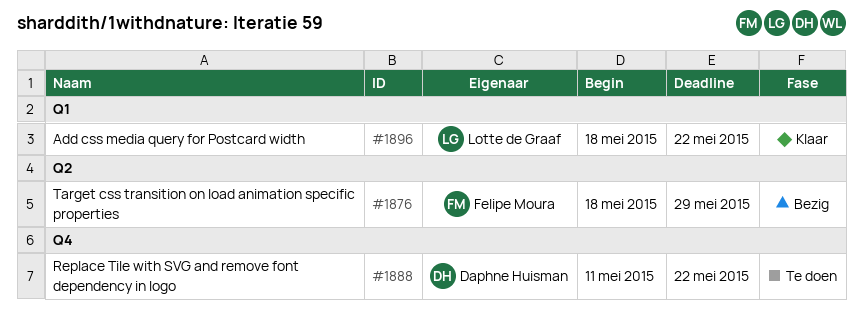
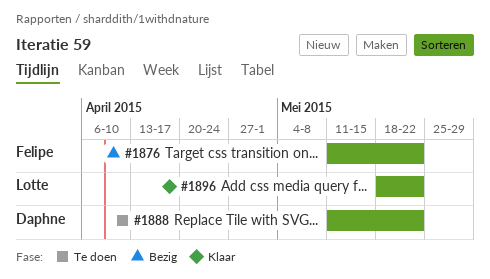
#1876, start: May 18 -> May 11
#1876, due: May 29 -> May 22

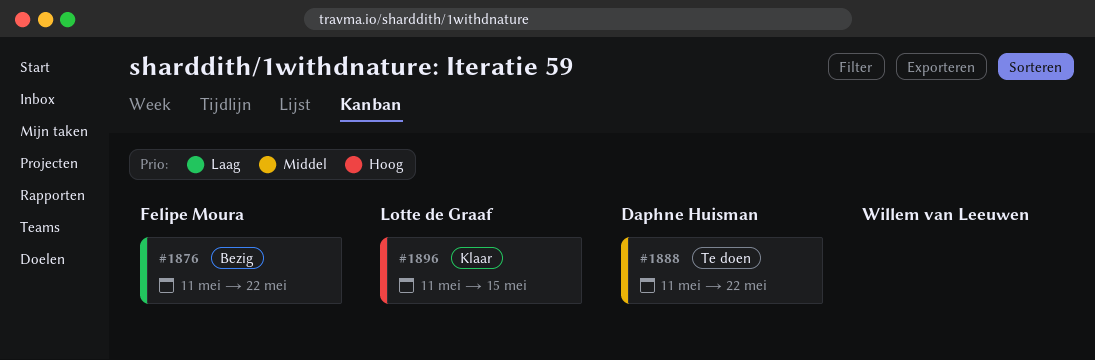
#1896, start: May 18 -> May 11
#1896, due: May 22 -> May 15

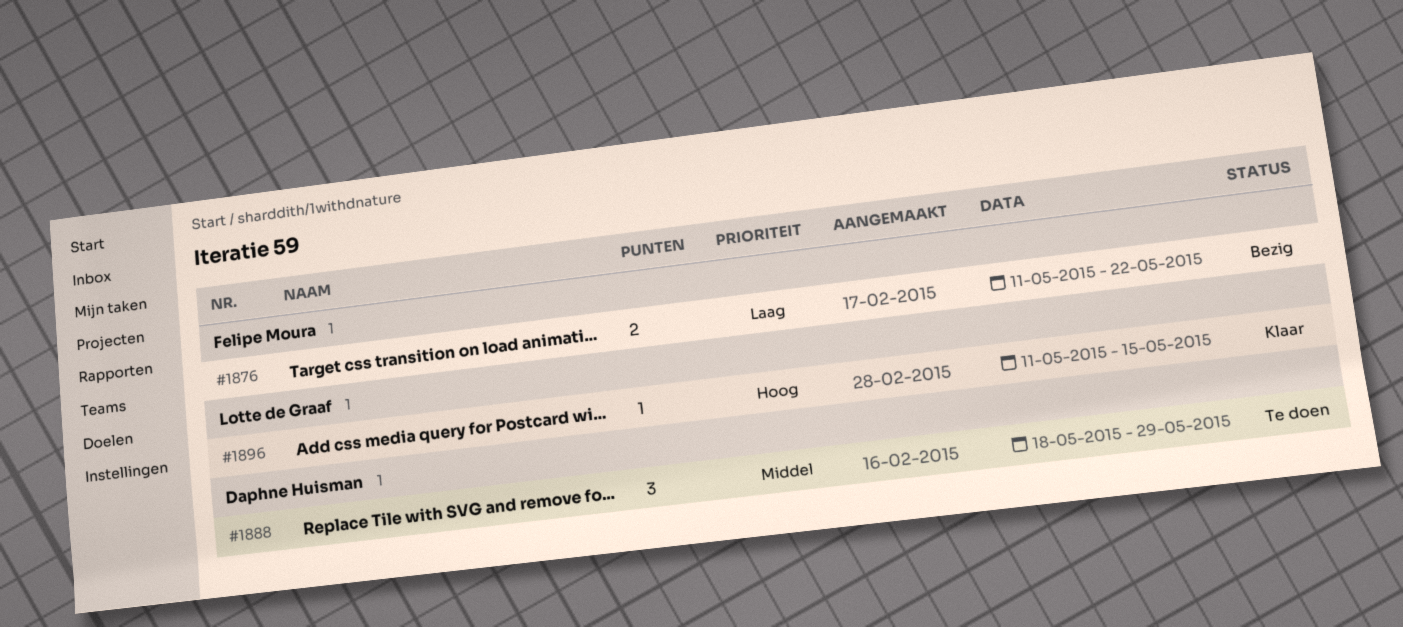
#1888, start: May 11 -> May 18
#1888, due: May 22 -> May 29

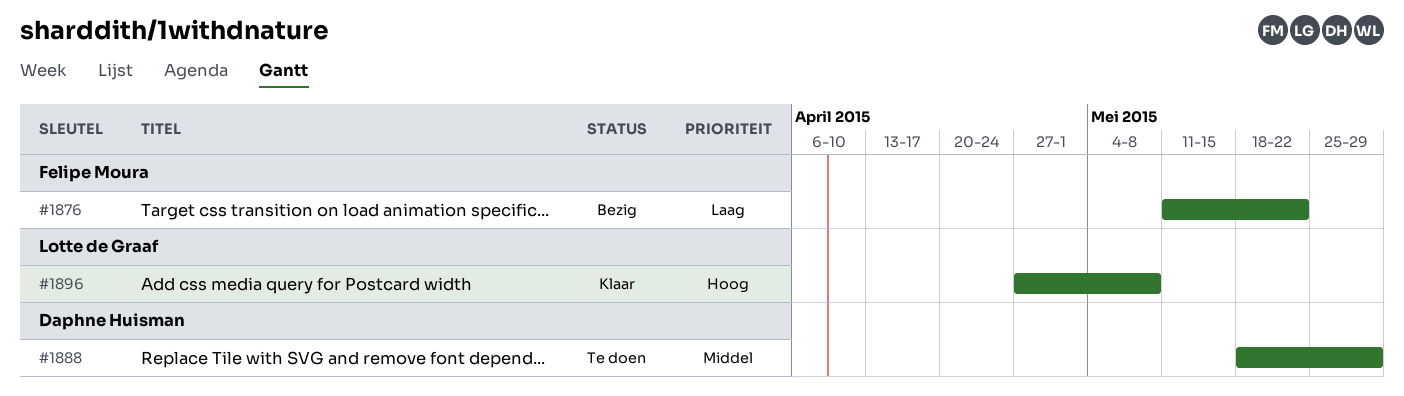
#1896, start: May 11 -> Apr 27
#1896, due: May 15 -> May 8

